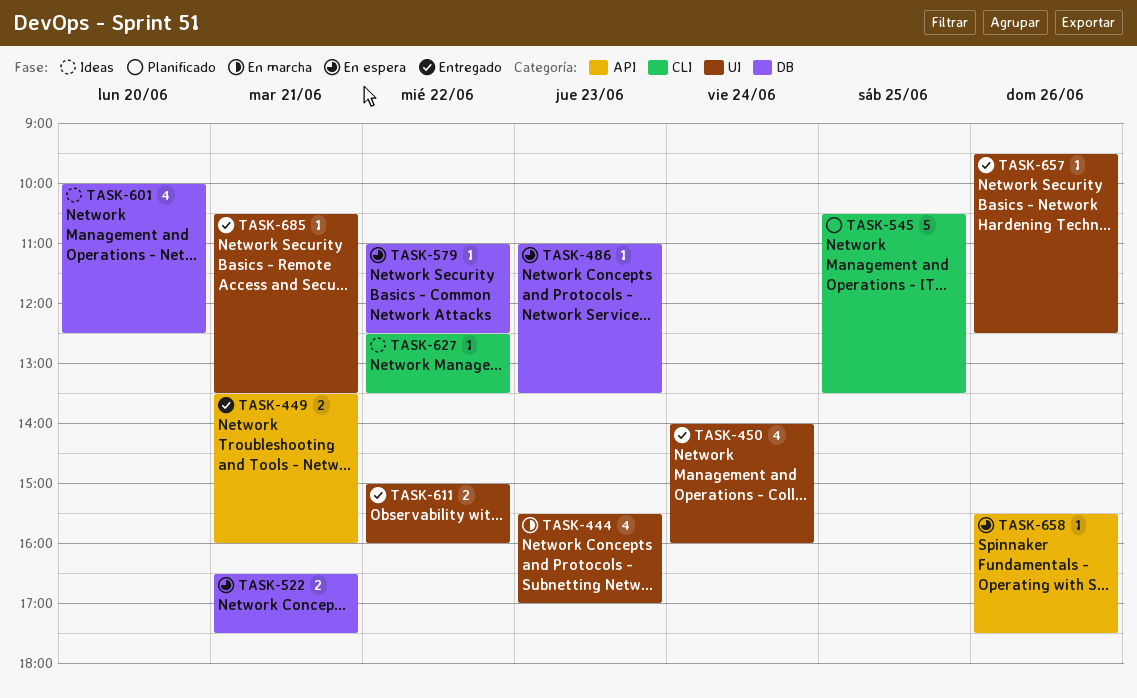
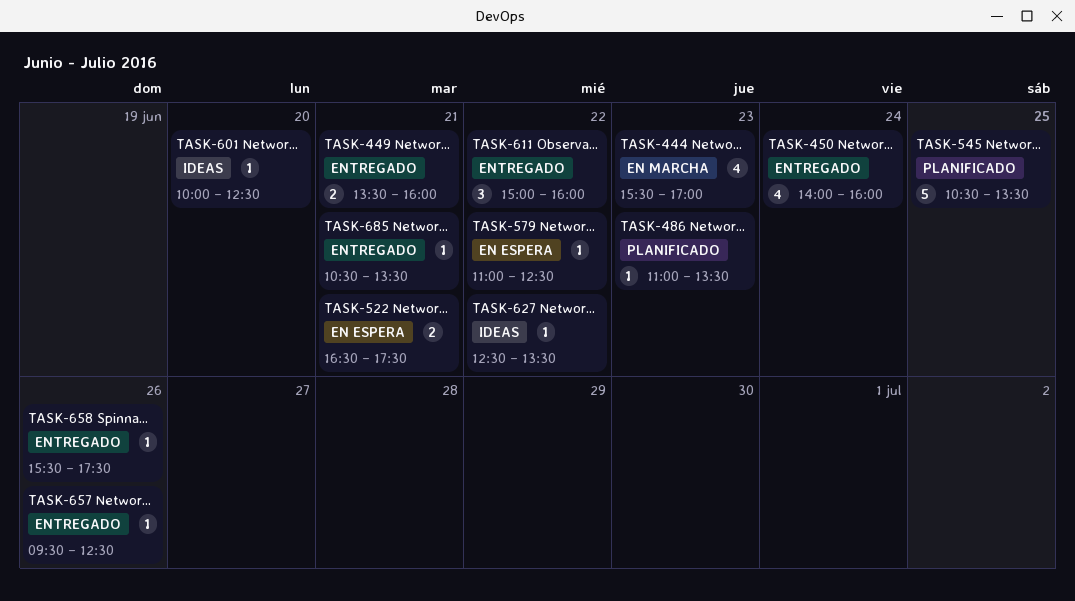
TASK-486, status: En espera -> Planificado
TASK-601, estimate: 4 -> 1
TASK-611, estimate: 2 -> 3
TASK-658, status: En espera -> Entregado

